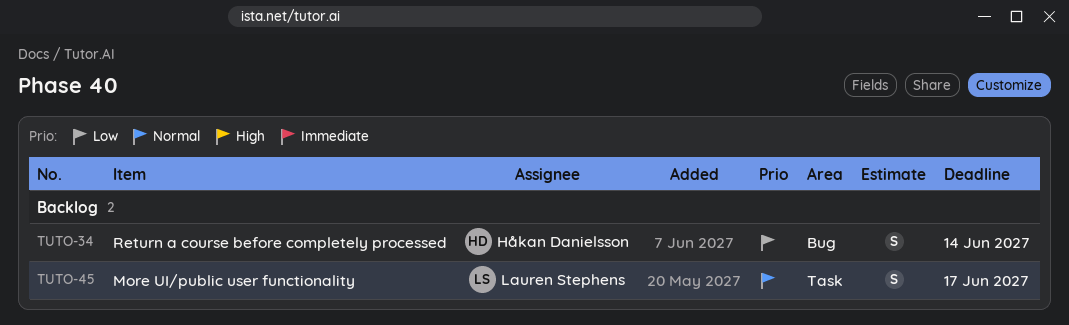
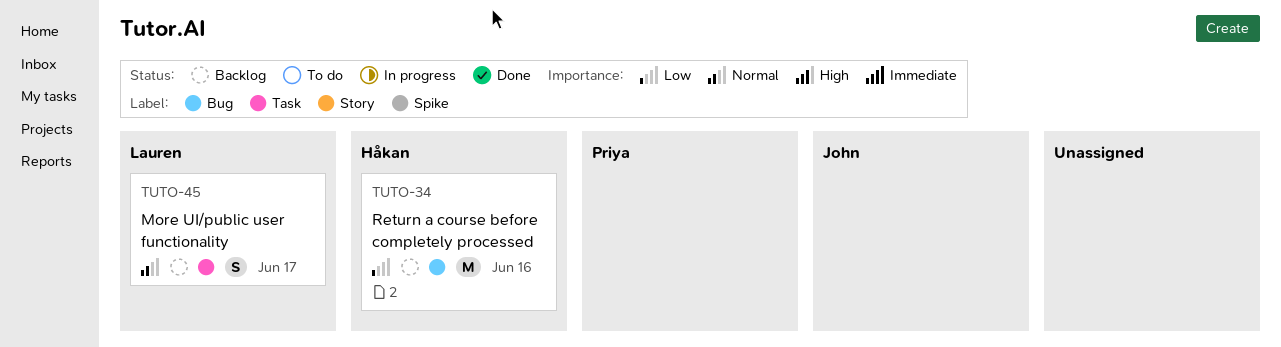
TUTO-34, estimate: S -> M
TUTO-34, due: Jun 14 -> Jun 16

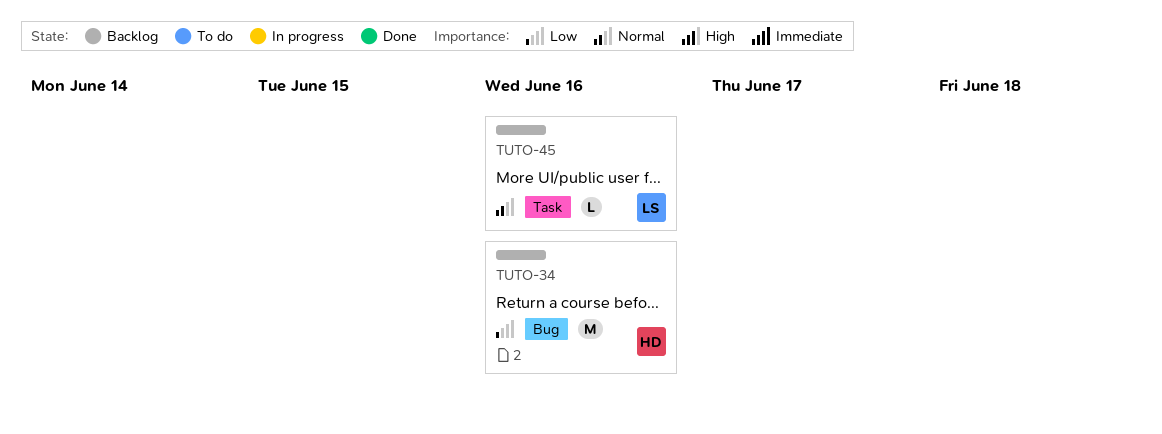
TUTO-45, estimate: S -> L
TUTO-45, due: Jun 17 -> Jun 16

